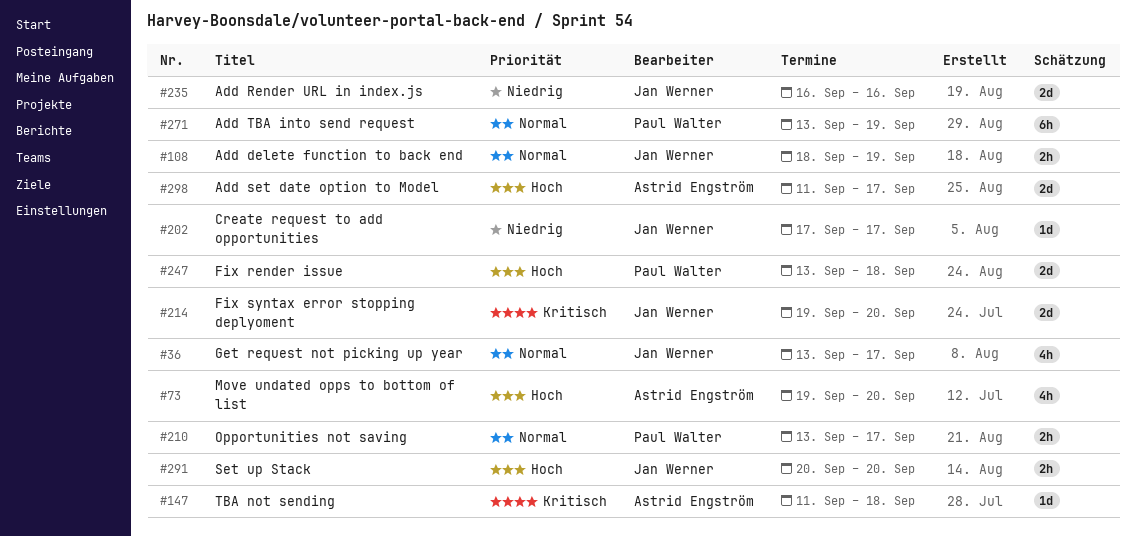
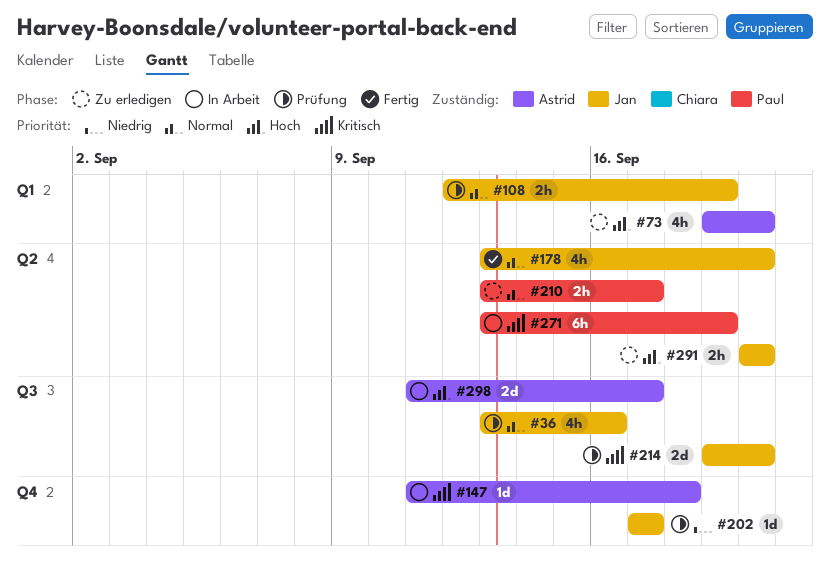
#36, due: Sep 17 -> Sep 16
#108, start: Sep 18 -> Sep 12
#178: none -> present
#235: present -> none
#247: present -> none
#271, priority: Normal -> Kritisch

